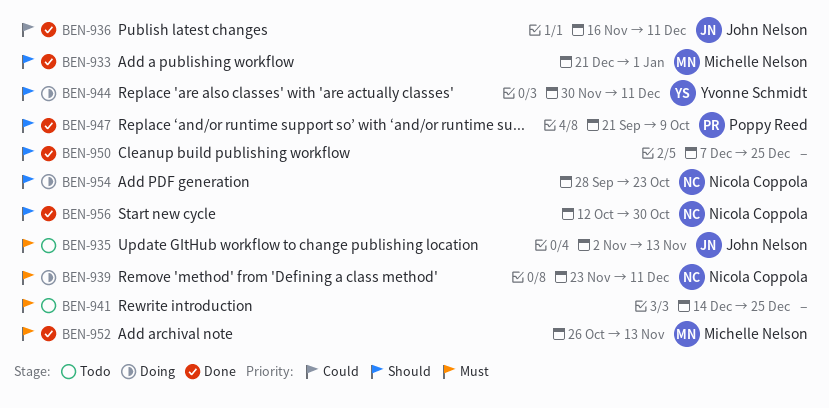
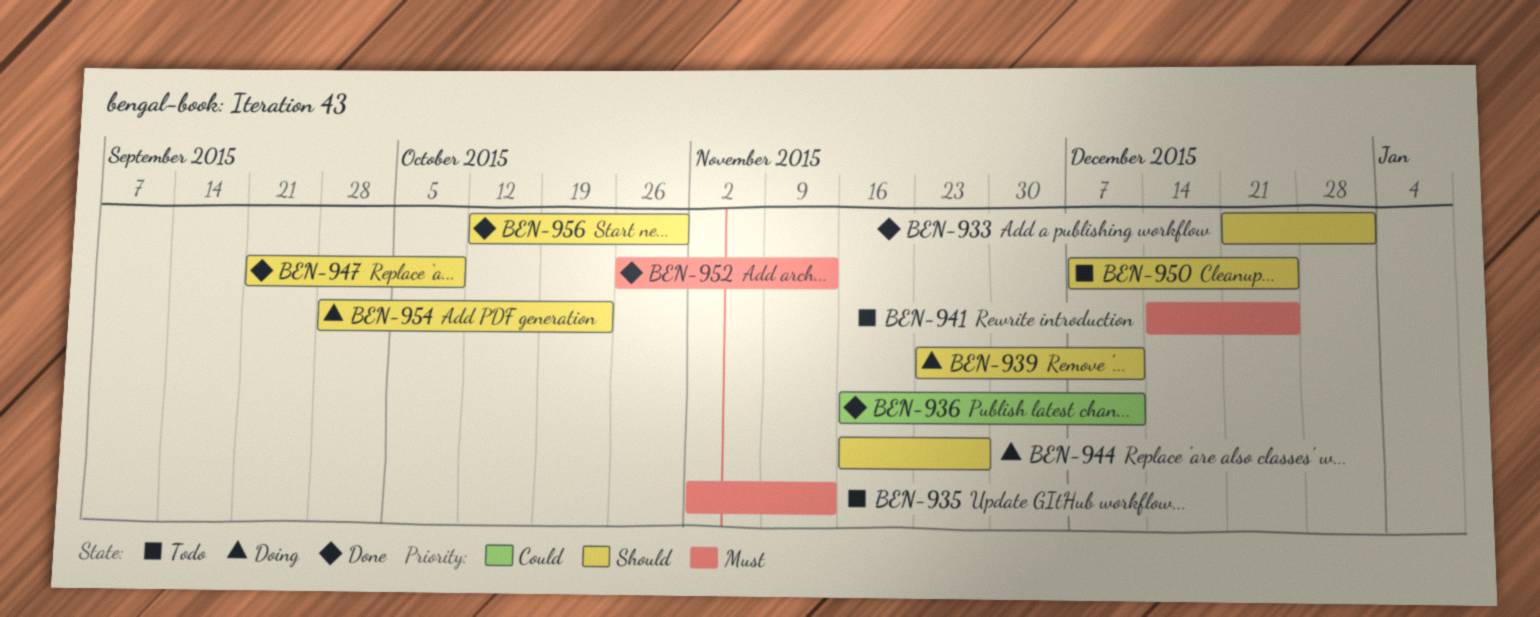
BEN-939, priority: Must -> Should
BEN-944, start: Nov 30 -> Nov 16
BEN-944, due: Dec 11 -> Nov 27
BEN-950, status: Done -> Todo

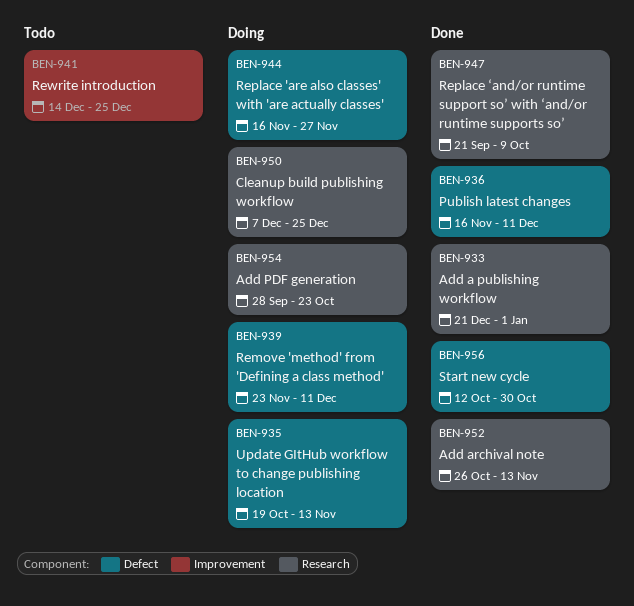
BEN-935, status: Todo -> Doing
BEN-935, start: Nov 2 -> Oct 19
BEN-950, status: Todo -> Doing

